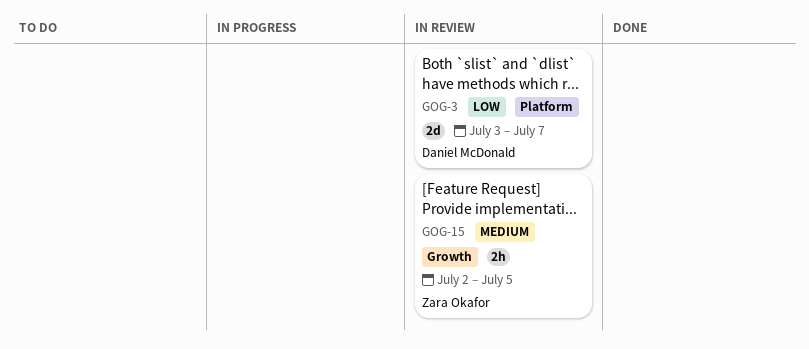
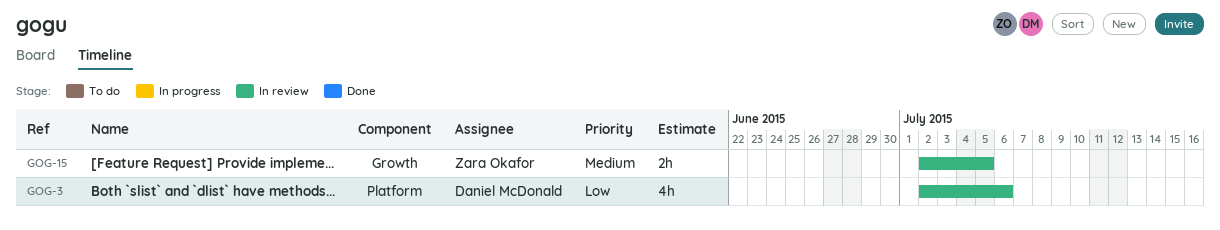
GOG-3, estimate: 2d -> 4h
GOG-3, start: Jul 3 -> Jul 2
GOG-3, due: Jul 7 -> Jul 6

